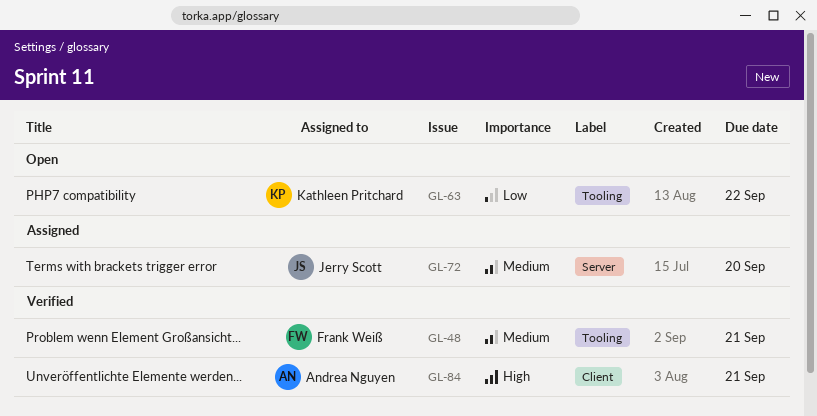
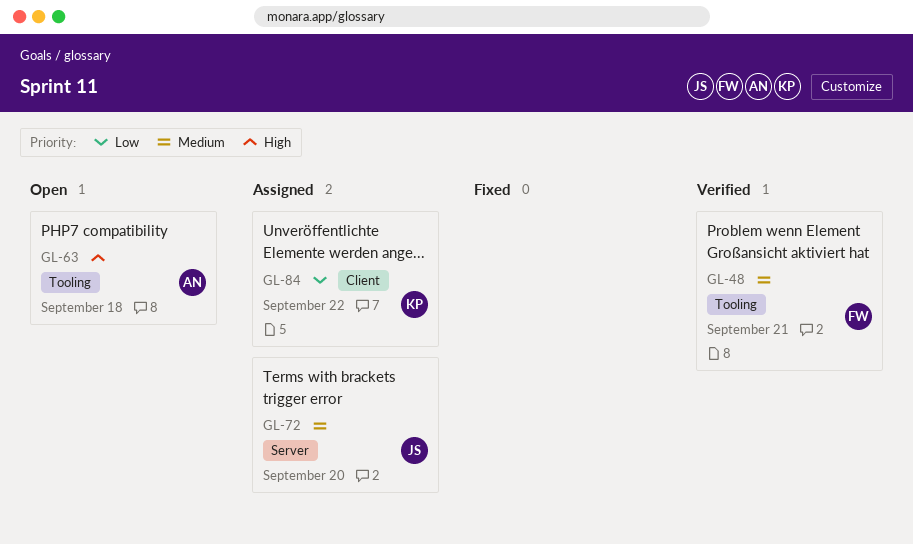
GL-63, owner: Kathleen Pritchard -> Andrea Nguyen
GL-63, priority: Low -> High
GL-63, due: Sep 22 -> Sep 18
GL-84, status: Verified -> Assigned
GL-84, owner: Andrea Nguyen -> Kathleen Pritchard
GL-84, priority: High -> Low
GL-84, due: Sep 21 -> Sep 22

